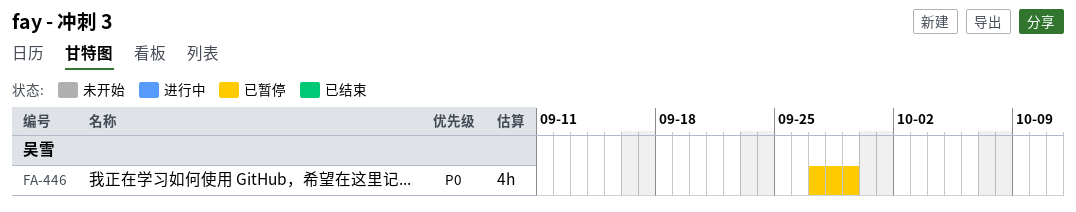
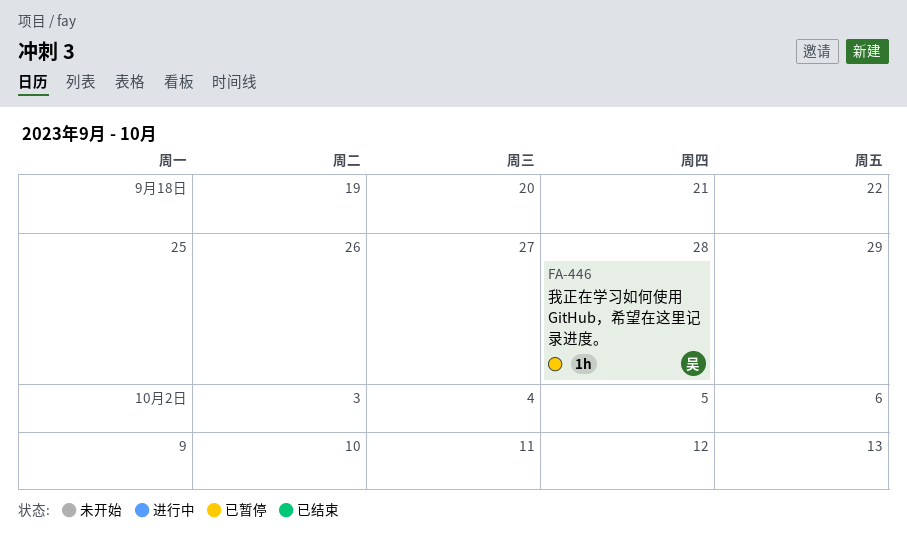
FA-446, estimate: 4h -> 1h
FA-446, due: Sep 29 -> Sep 28

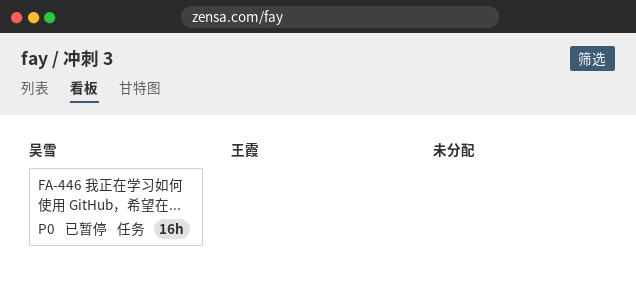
FA-446, estimate: 1h -> 16h

